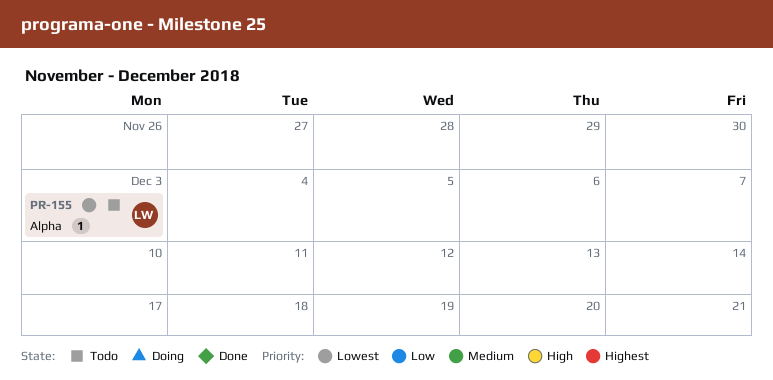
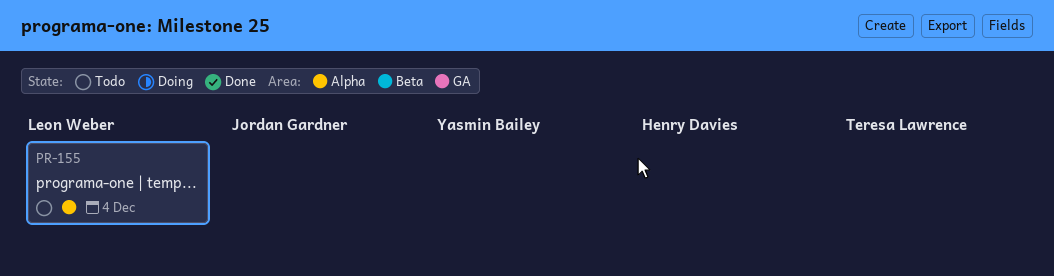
PR-155, due: Dec 3 -> Dec 4

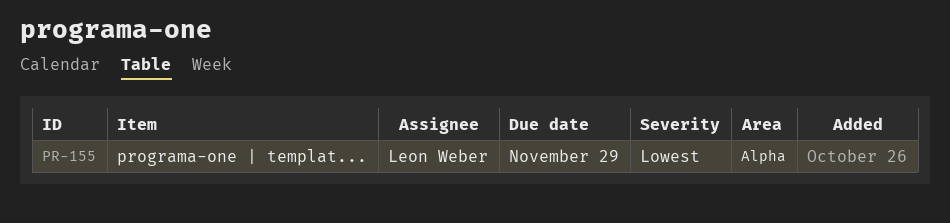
PR-155, due: Dec 4 -> Nov 29

